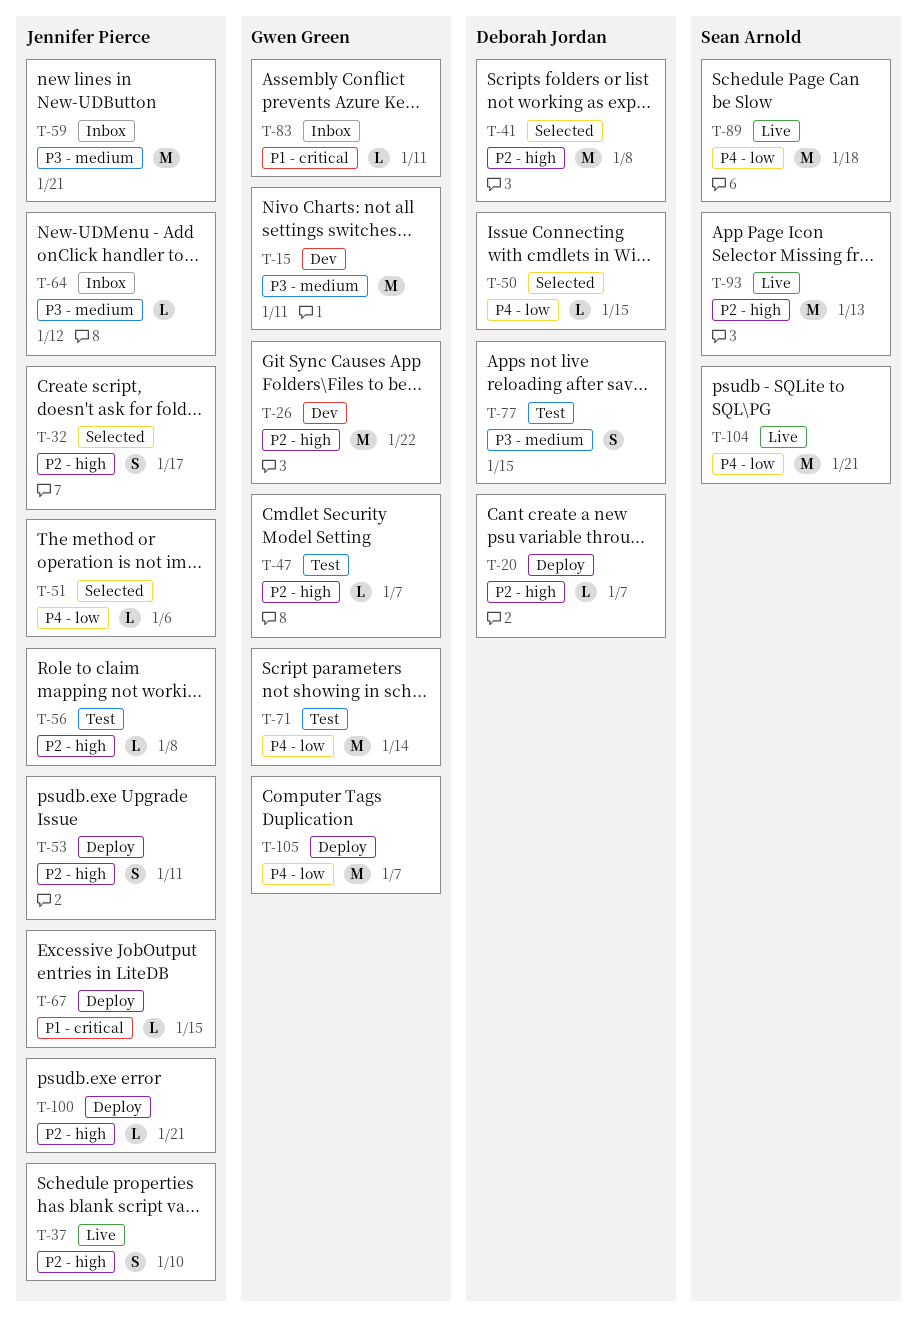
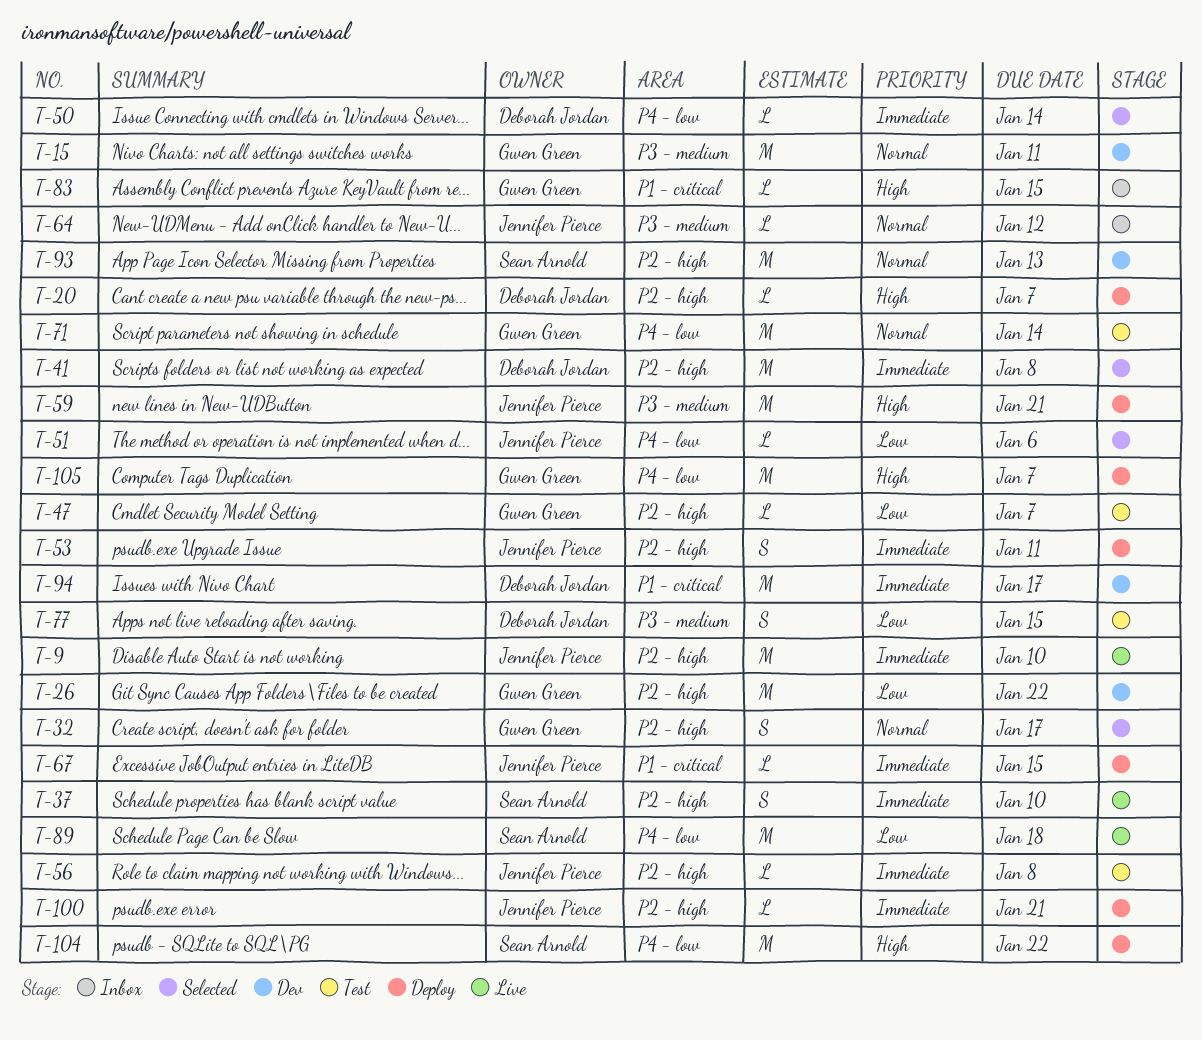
T-9: none -> present
T-32, owner: Jennifer Pierce -> Gwen Green
T-37, owner: Jennifer Pierce -> Sean Arnold
T-50, due: Jan 15 -> Jan 14
T-59, status: Inbox -> Deploy
T-83, due: Jan 11 -> Jan 15
T-93, status: Live -> Dev
T-94: none -> present
T-104, status: Live -> Deploy
T-104, due: Jan 21 -> Jan 22

